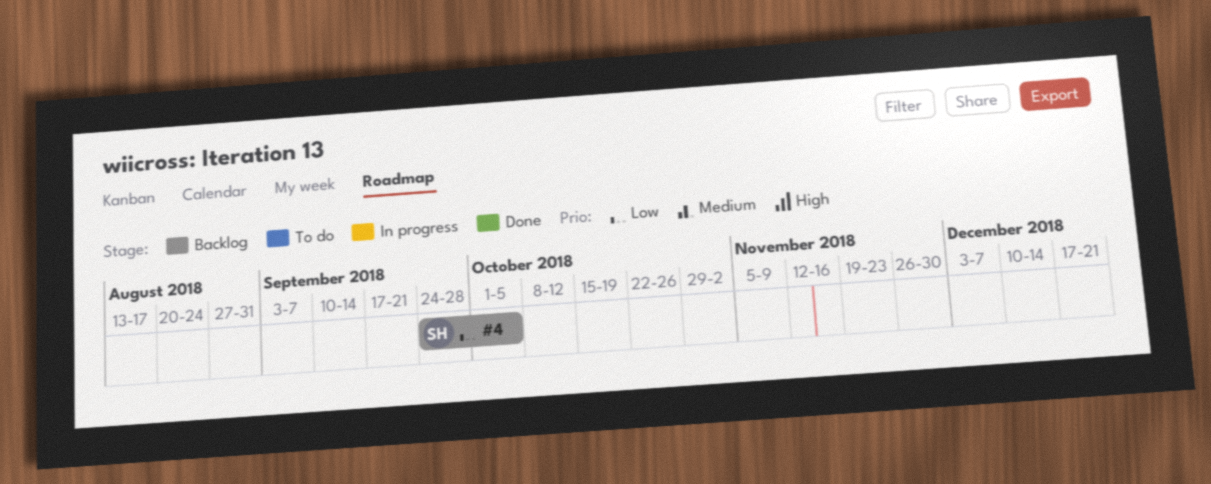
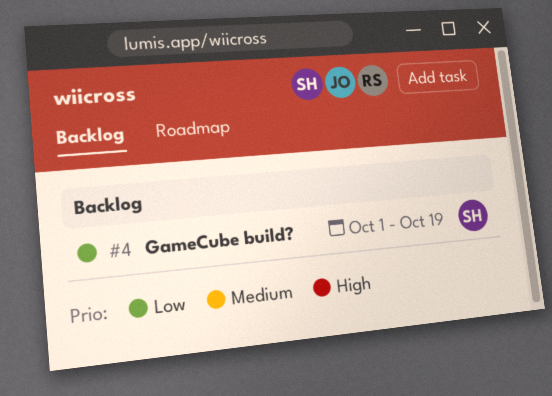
#4, start: Sep 24 -> Oct 1
#4, due: Oct 5 -> Oct 19

